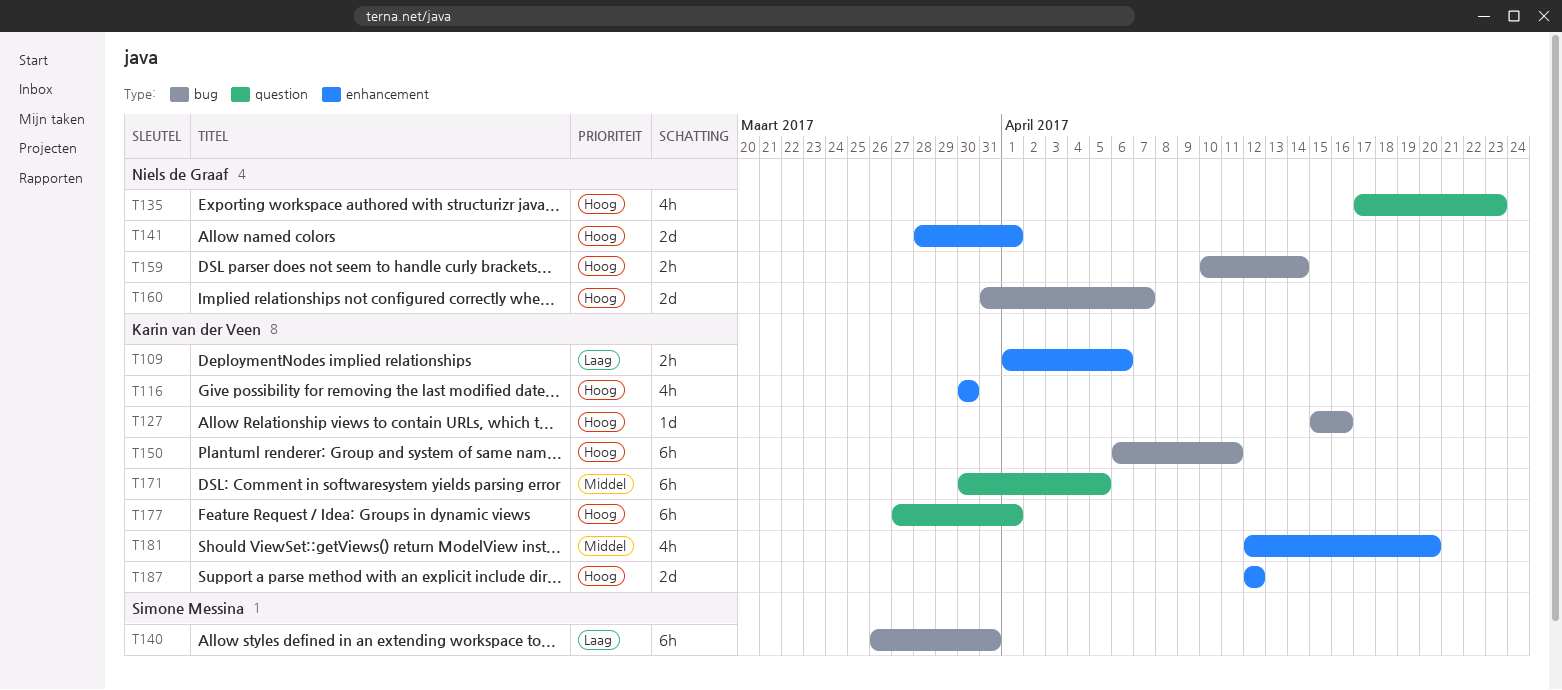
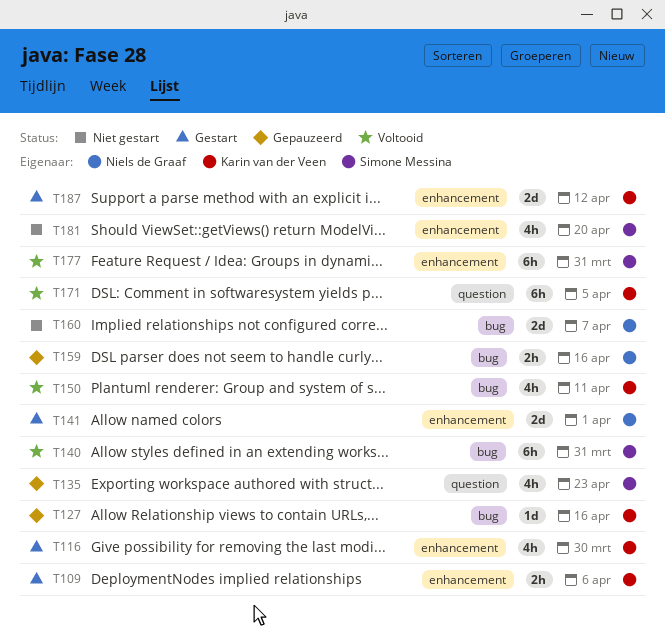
T135, owner: Niels de Graaf -> Simone Messina
T150, estimate: 6h -> 4h
T159, due: Apr 14 -> Apr 16
T177, owner: Karin van der Veen -> Simone Messina
T177, label: question -> enhancement
T177, due: Apr 1 -> Mar 31
T181, owner: Karin van der Veen -> Simone Messina

